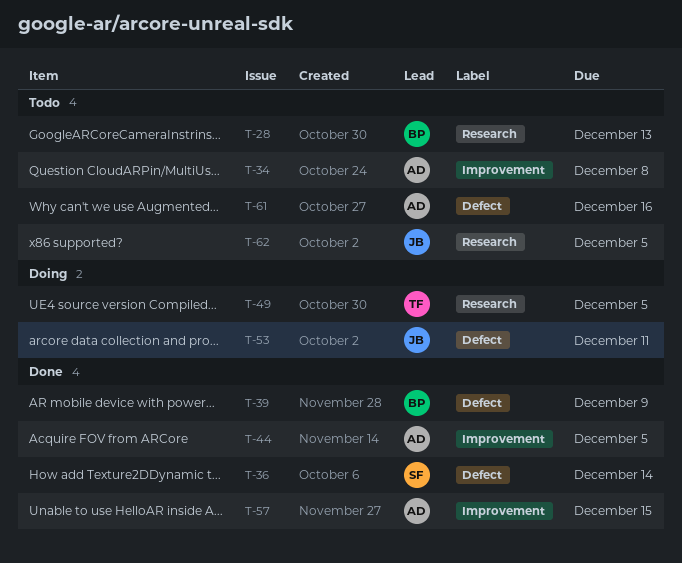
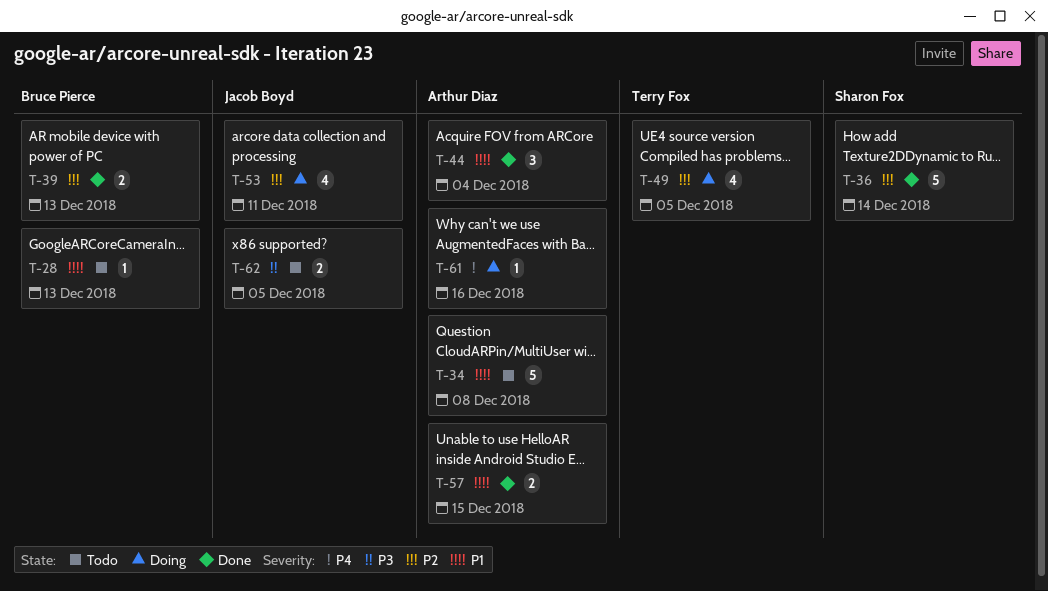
T-39, due: Dec 9 -> Dec 13
T-44, due: Dec 5 -> Dec 4
T-61, status: Todo -> Doing

